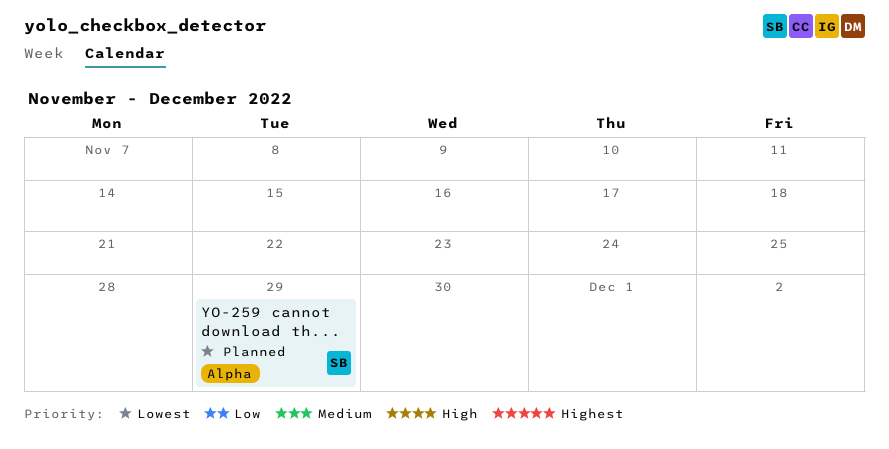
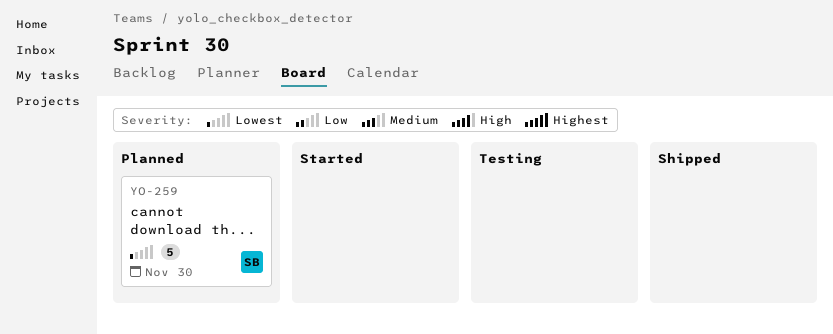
YO-259, due: Nov 29 -> Nov 30

